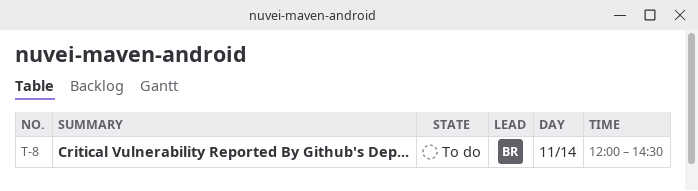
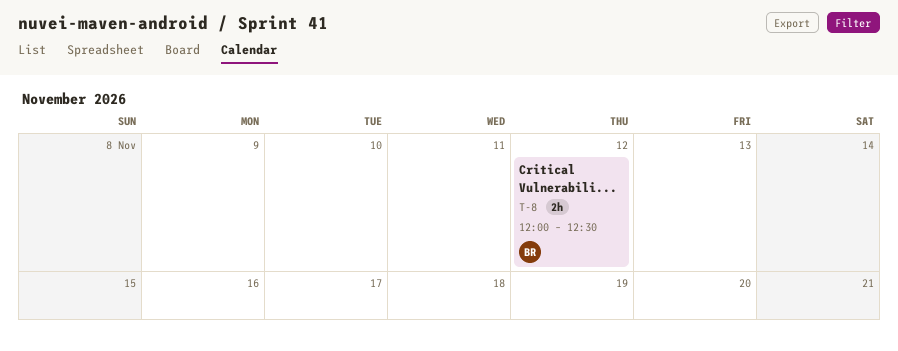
T-8, day: Nov 14 -> Nov 12
T-8, ends: 14:30 -> 12:30

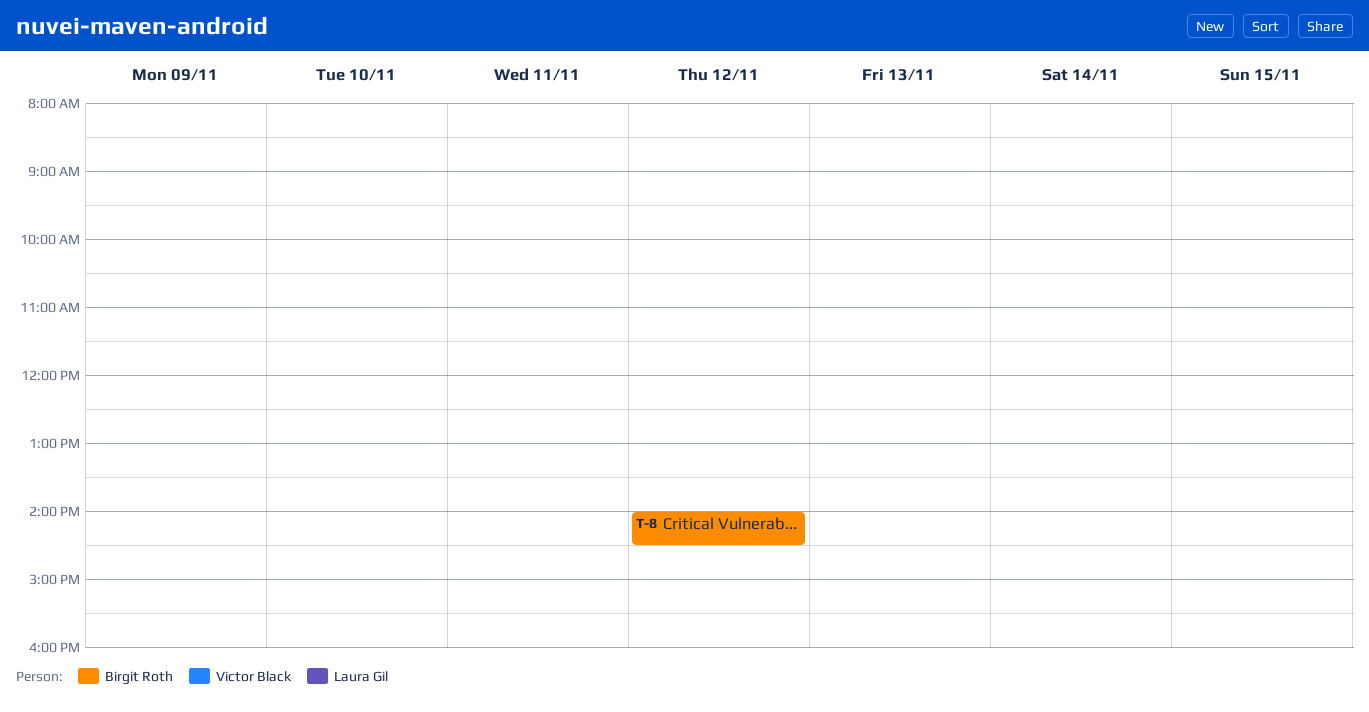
T-8, begins: 12:00 -> 14:00
T-8, ends: 12:30 -> 14:30

